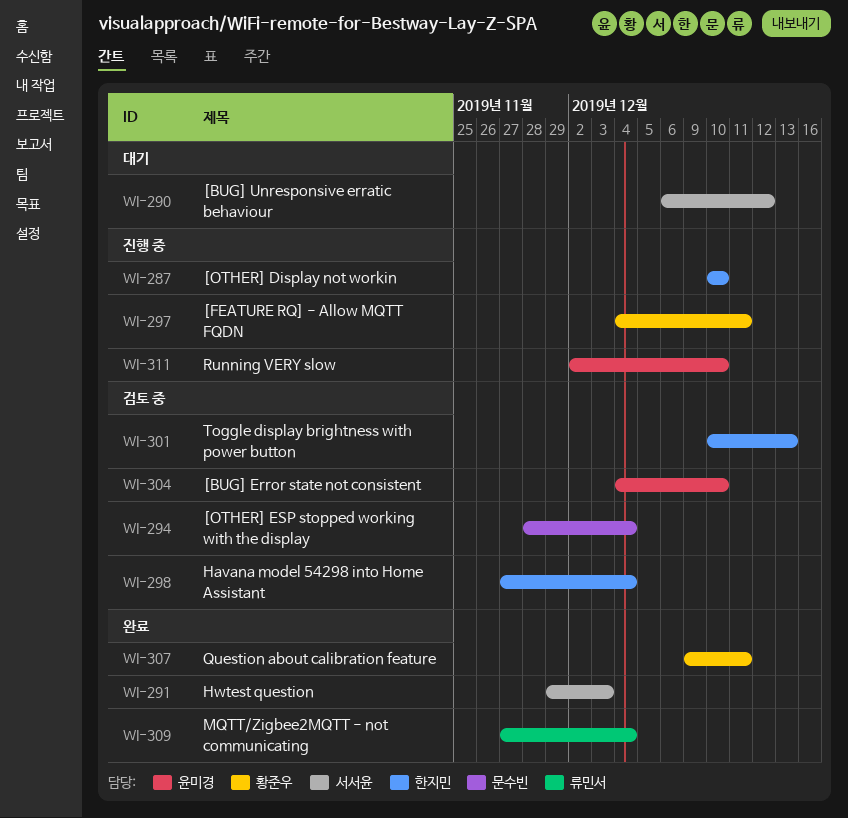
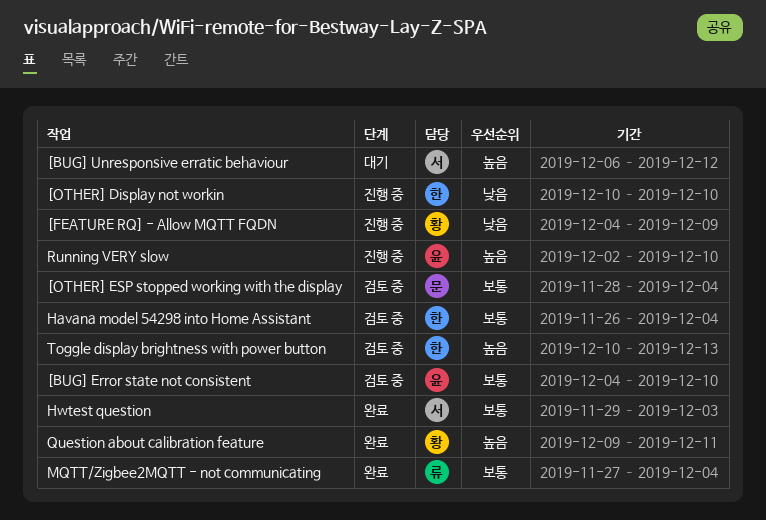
[FEATURE RQ] - Allow MQTT FQDN, due: Dec 11 -> Dec 9
Havana model 54298 into Home Assistant, start: Nov 27 -> Nov 26

